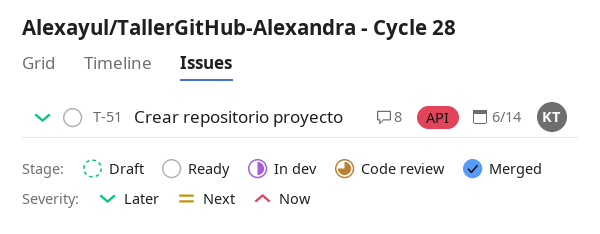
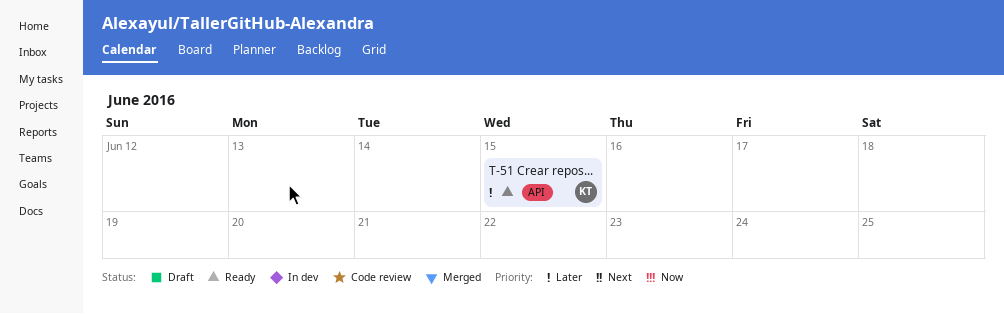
T-51, due: Jun 14 -> Jun 15

